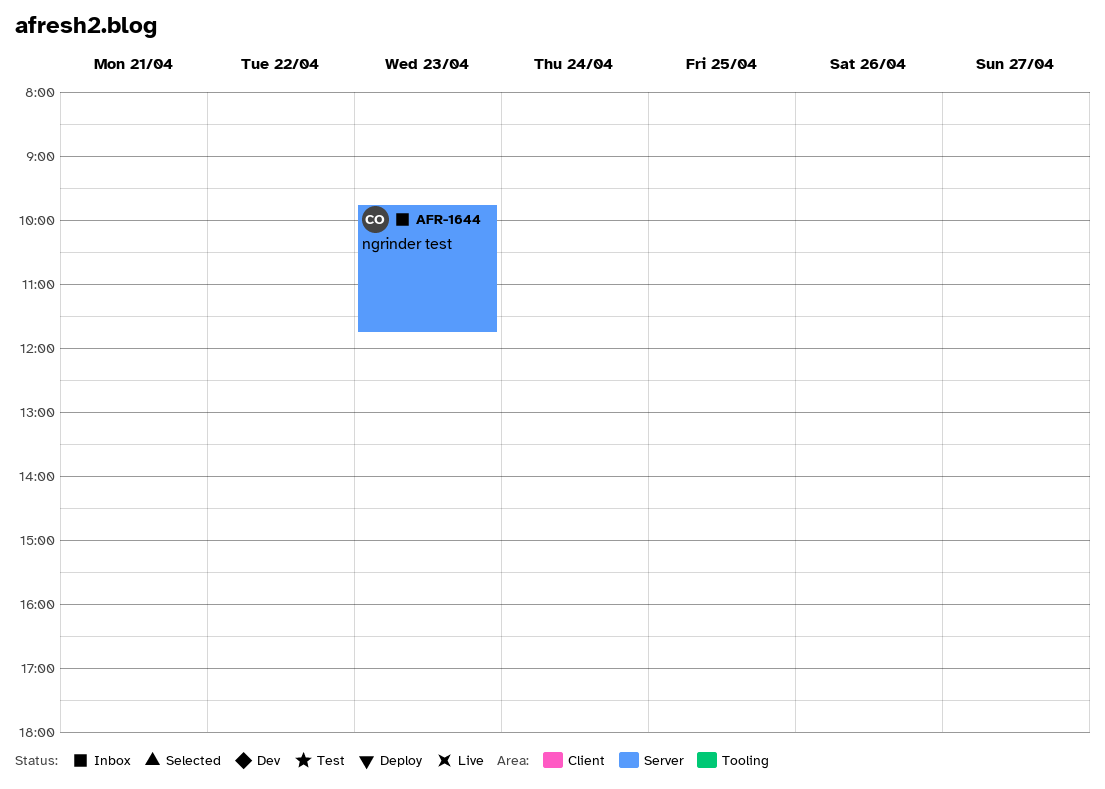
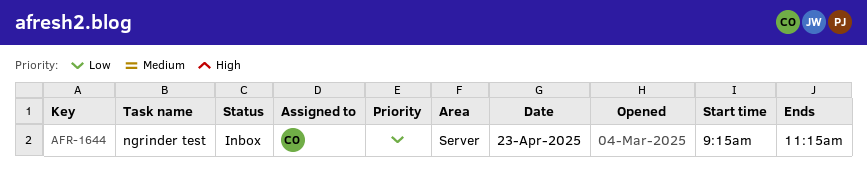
AFR-1644, begins: 09:45 -> 09:15
AFR-1644, ends: 11:45 -> 11:15

